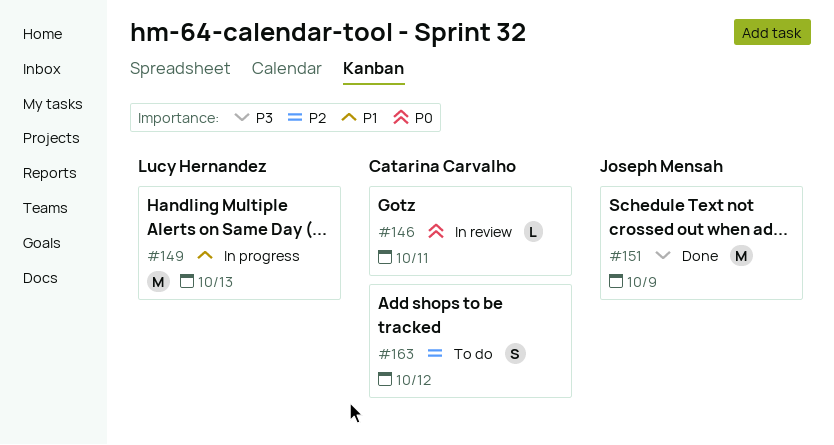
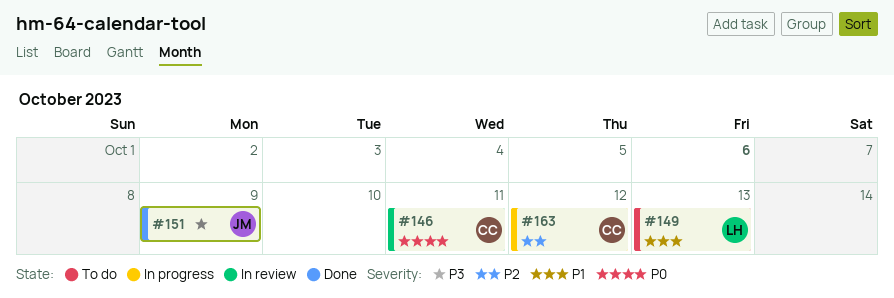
#149, status: In progress -> To do
#163, status: To do -> In progress

